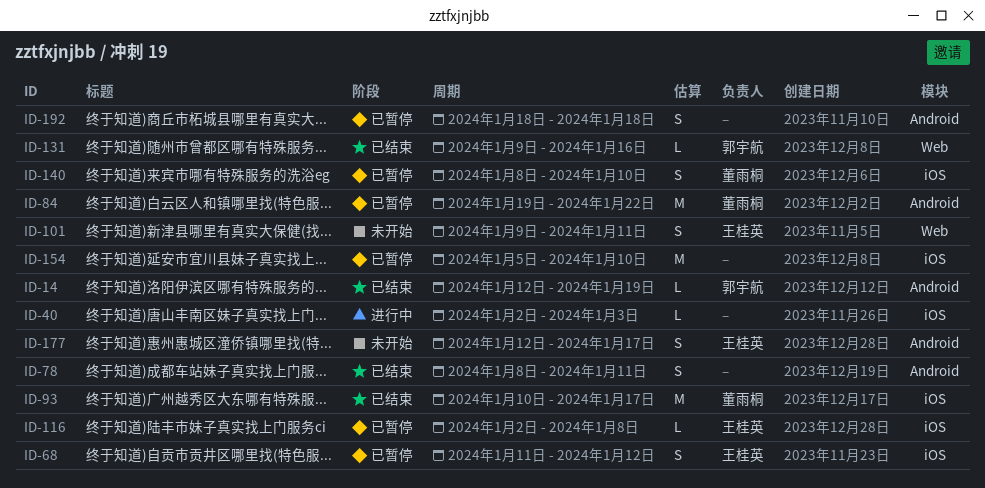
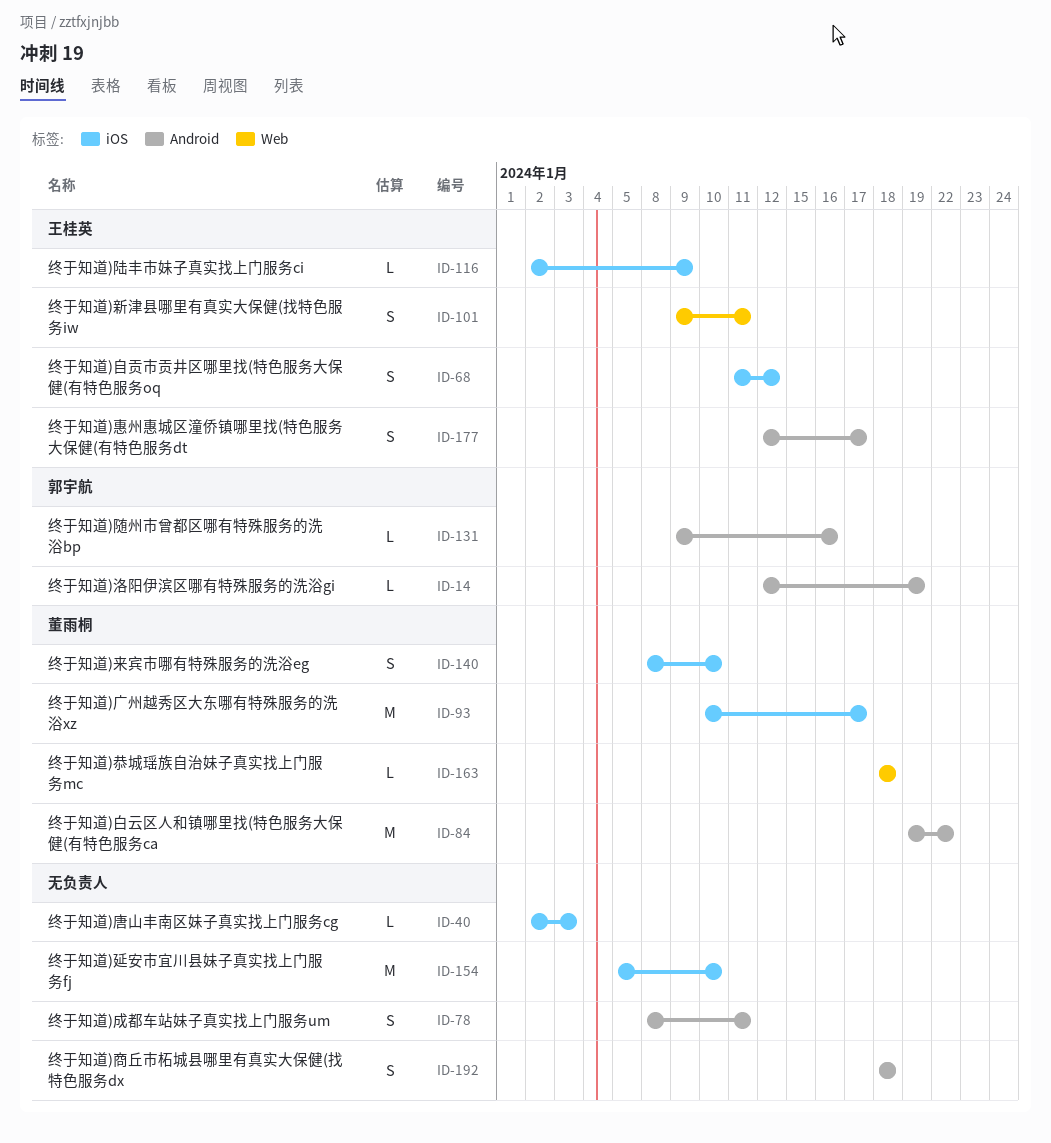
ID-116, due: Jan 8 -> Jan 9
ID-131, label: Web -> Android
ID-163: none -> present

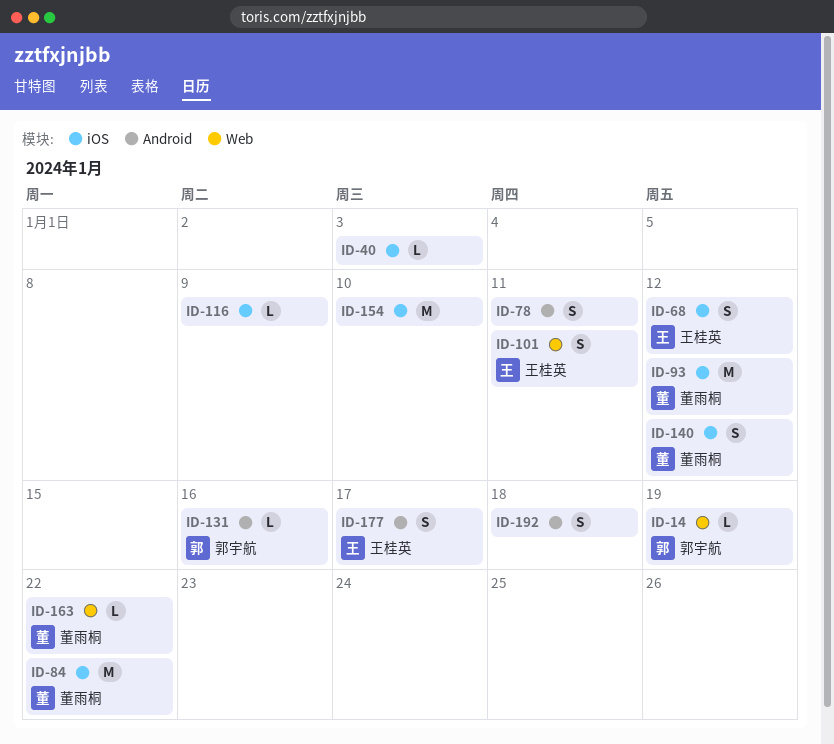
ID-14, label: Android -> Web
ID-84, label: Android -> iOS
ID-93, due: Jan 17 -> Jan 12
ID-116, owner: 王桂英 -> none
ID-140, due: Jan 10 -> Jan 12
ID-163, due: Jan 18 -> Jan 22

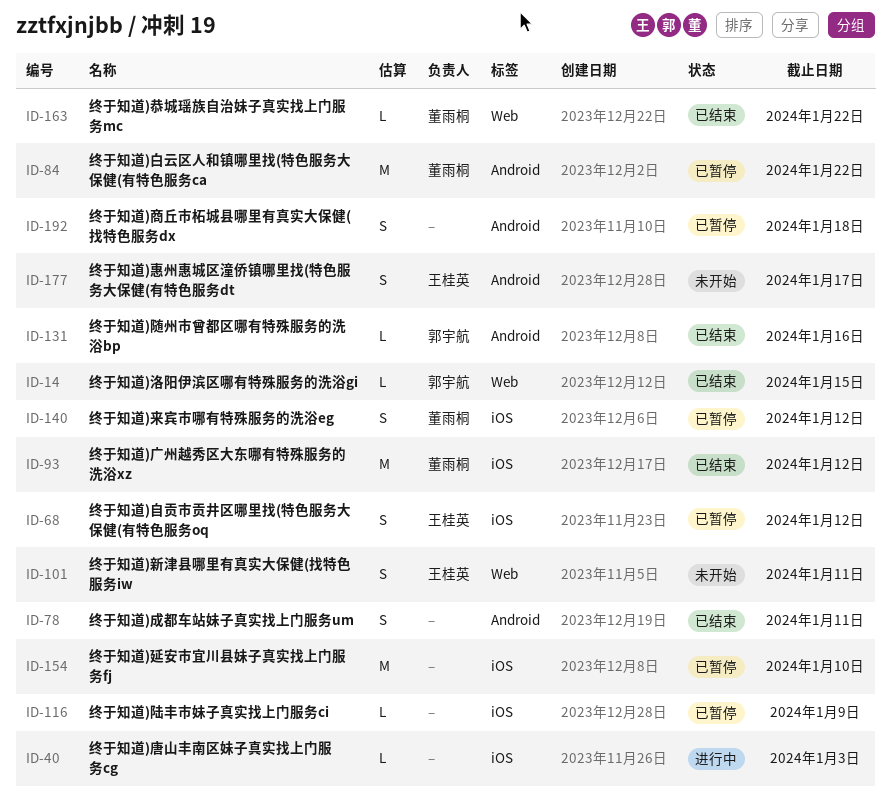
ID-14, due: Jan 19 -> Jan 15
ID-84, label: iOS -> Android

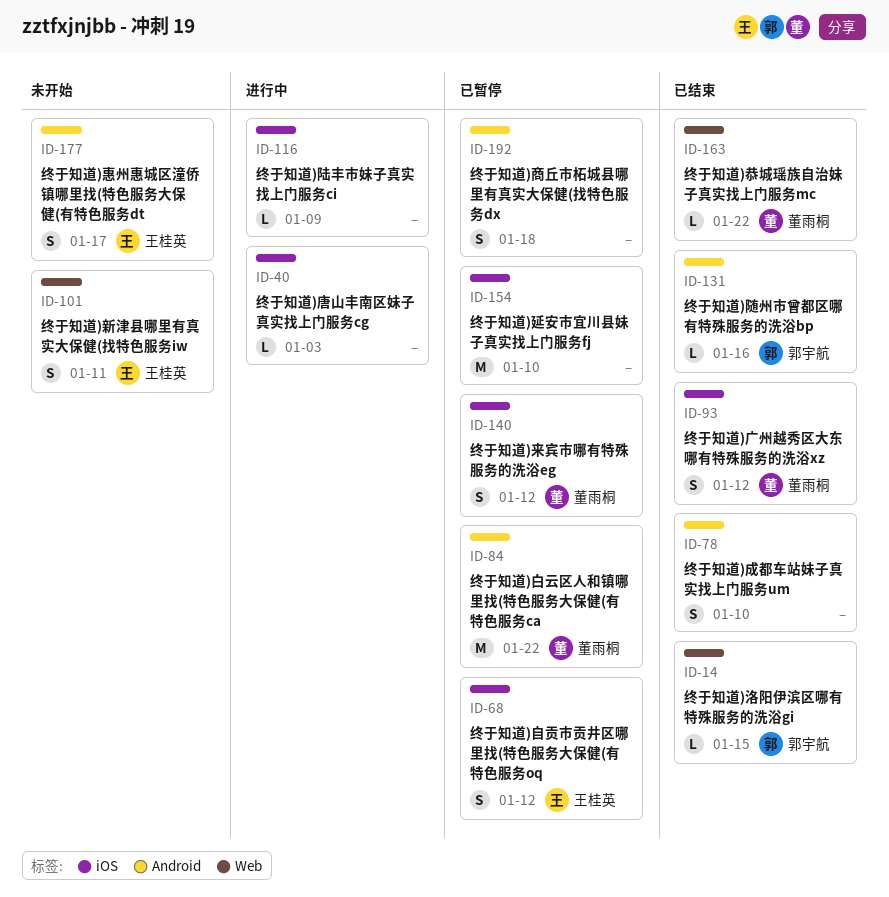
ID-78, due: Jan 11 -> Jan 10
ID-93, estimate: M -> S
ID-116, status: 已暂停 -> 进行中

